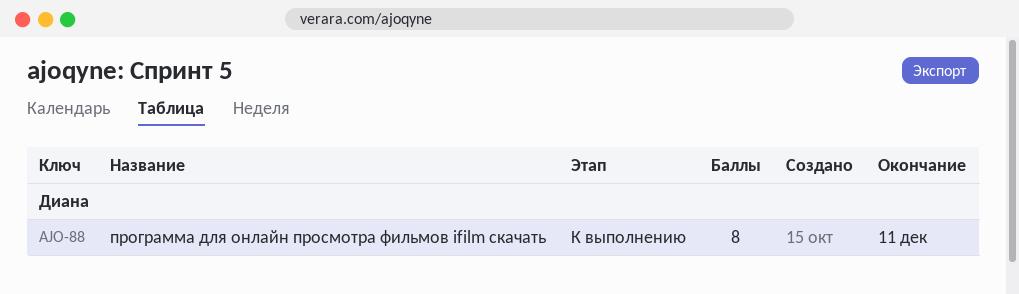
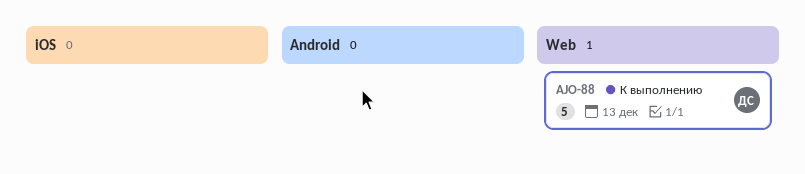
AJO-88, estimate: 8 -> 5
AJO-88, due: Dec 11 -> Dec 13

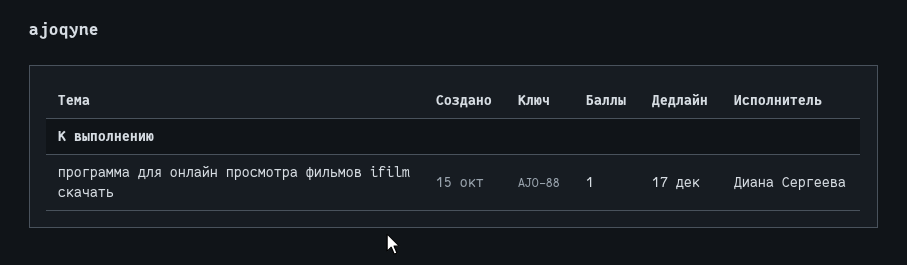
AJO-88, estimate: 5 -> 1
AJO-88, due: Dec 13 -> Dec 17

